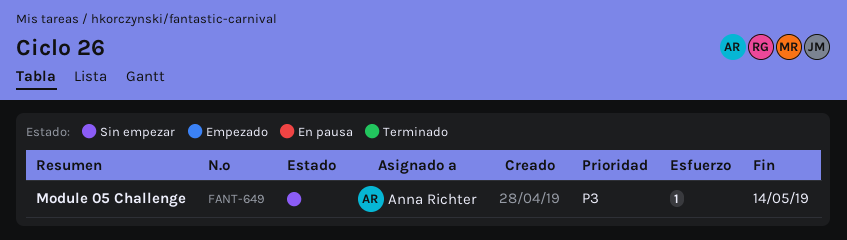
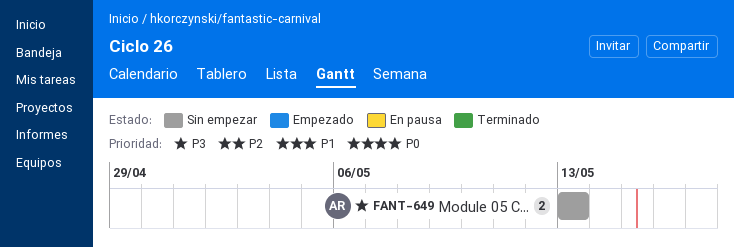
FANT-649, estimate: 1 -> 2
FANT-649, due: May 14 -> May 13

